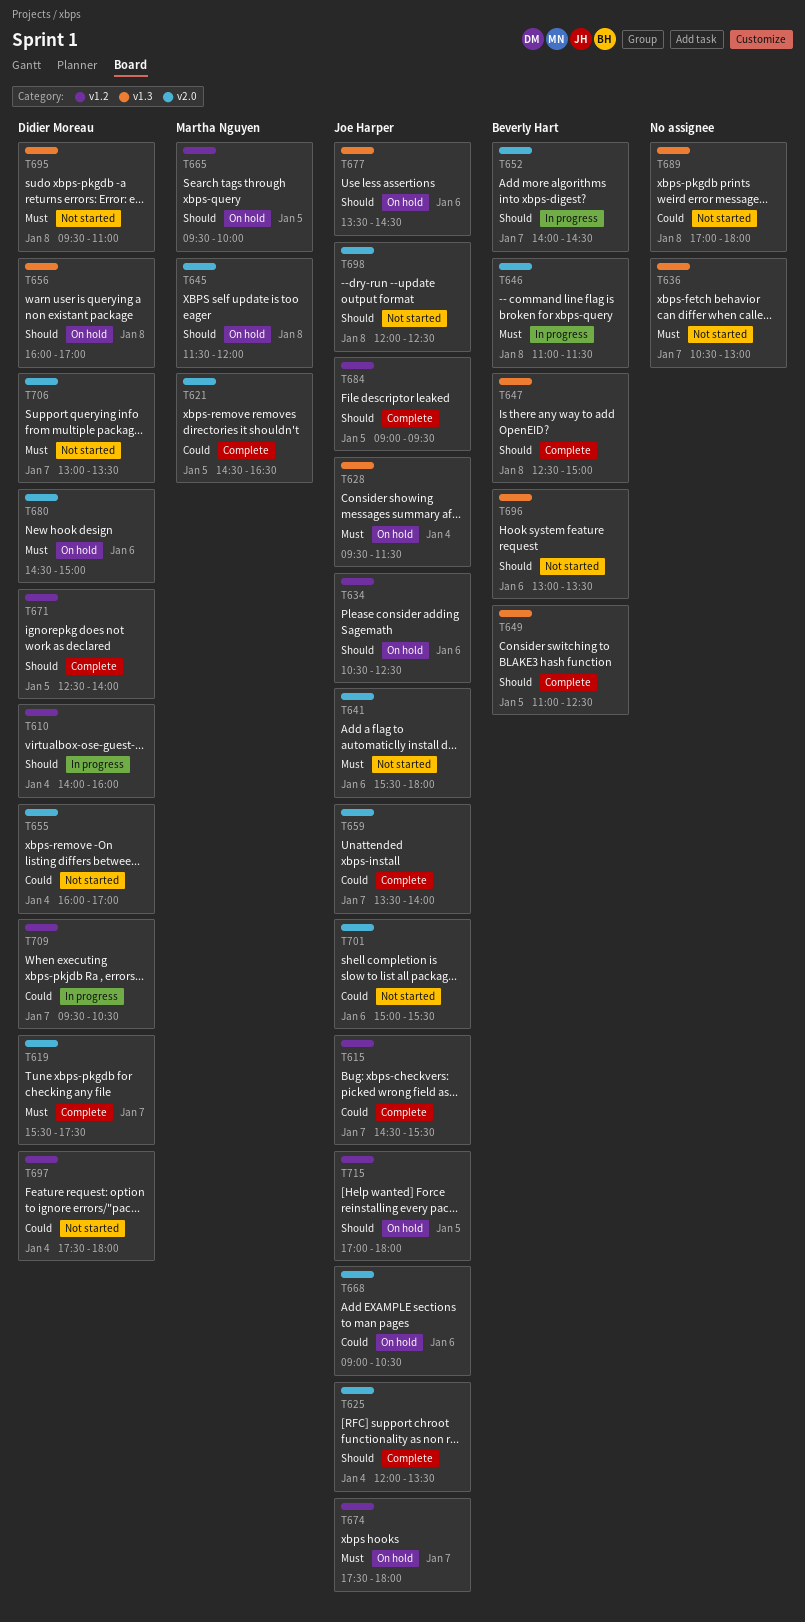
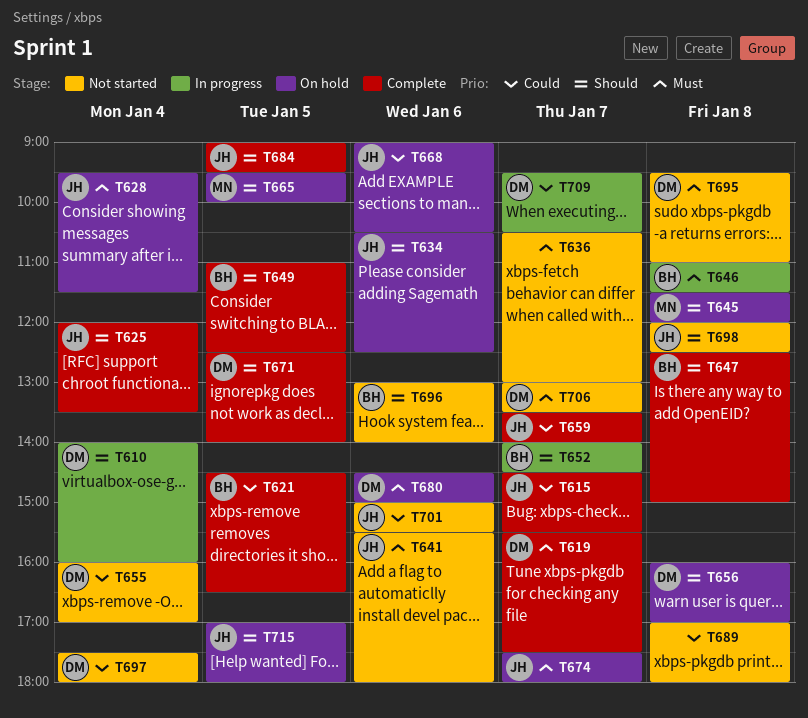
T621, owner: Martha Nguyen -> Beverly Hart
T677: present -> none
T696, ends: 13:30 -> 14:00

